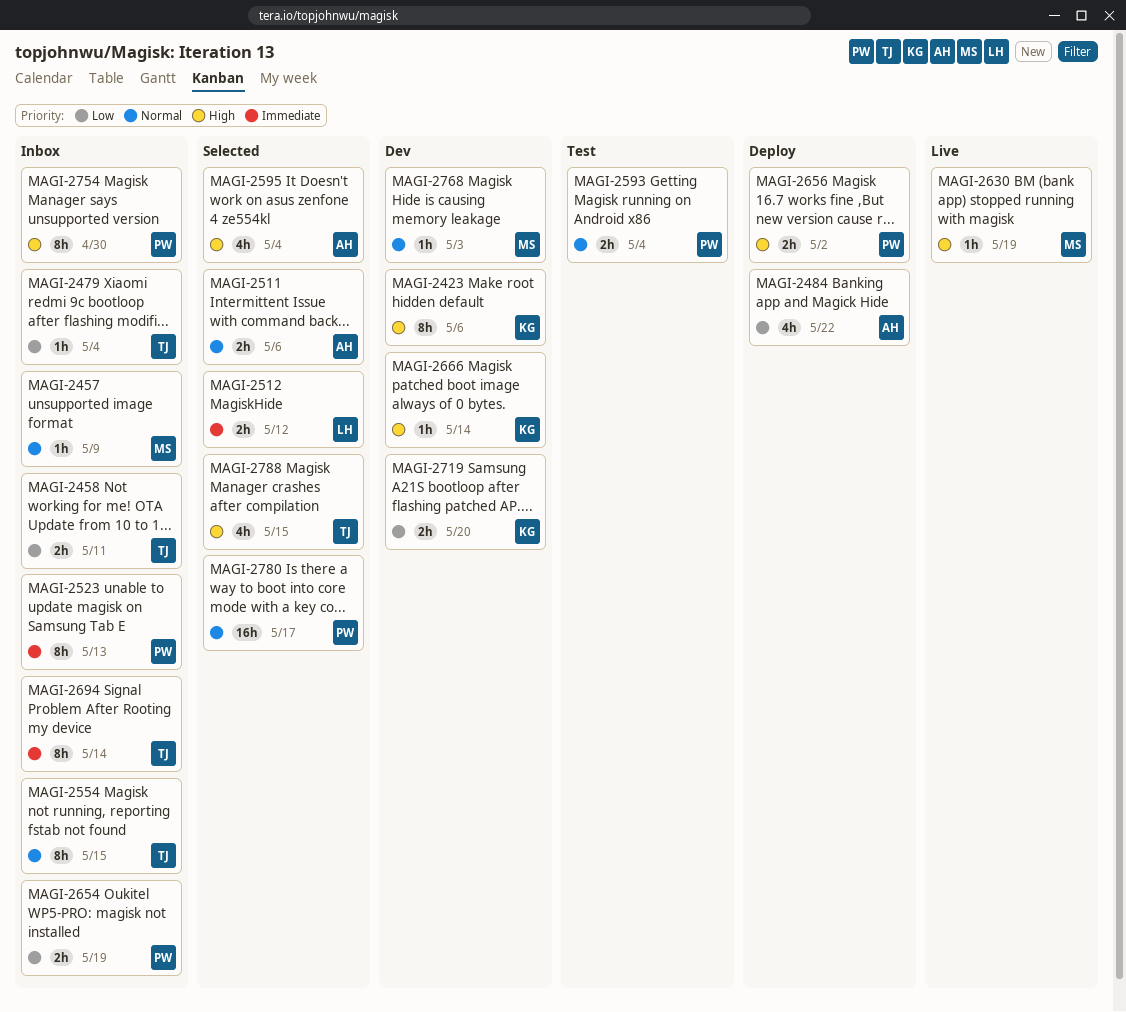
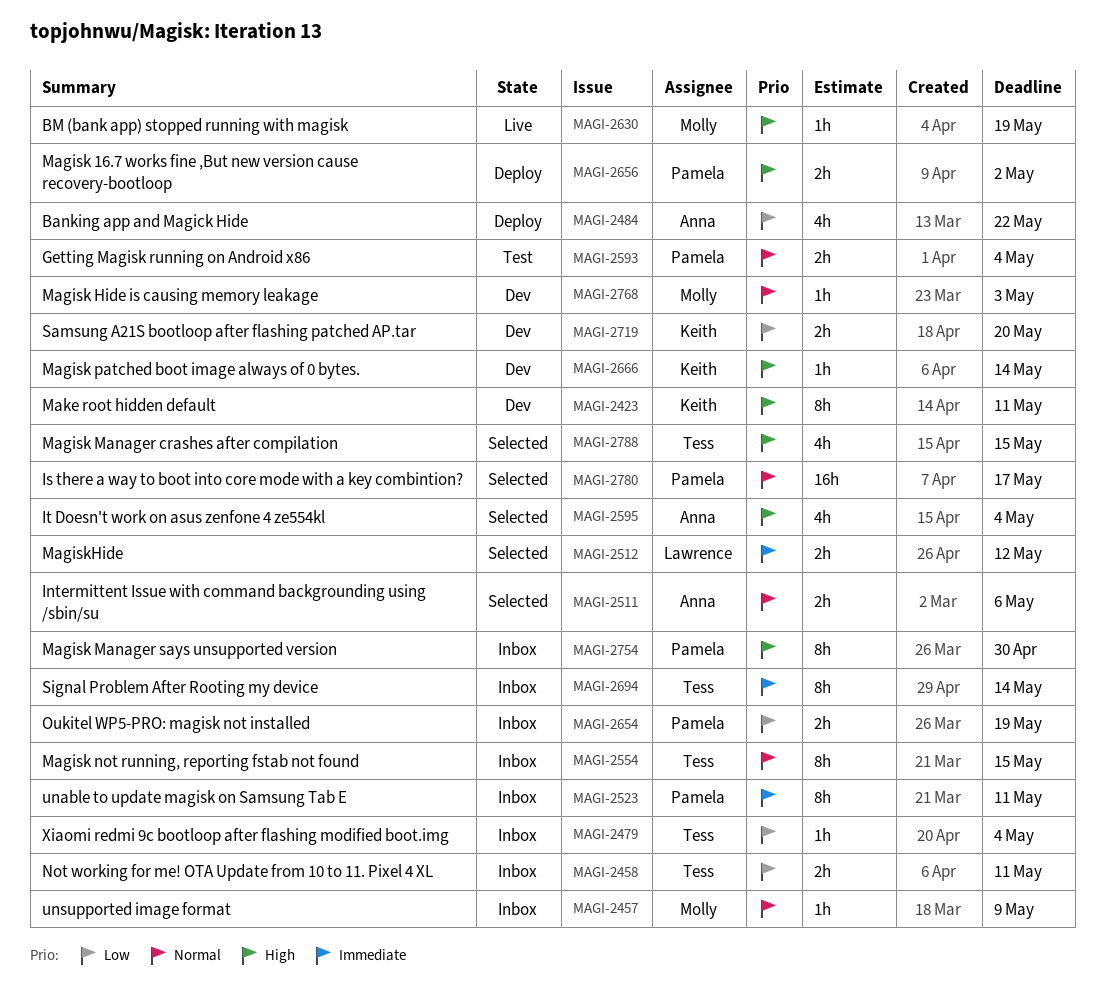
MAGI-2423, due: May 6 -> May 11
MAGI-2523, due: May 13 -> May 11

